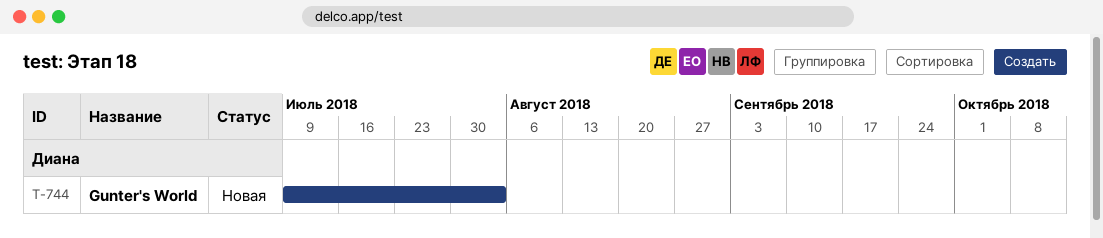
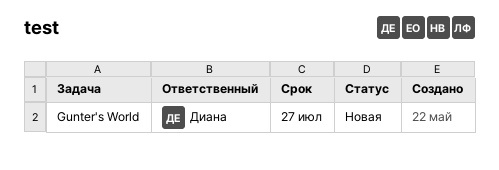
Gunter's World, due: Aug 3 -> Jul 27

